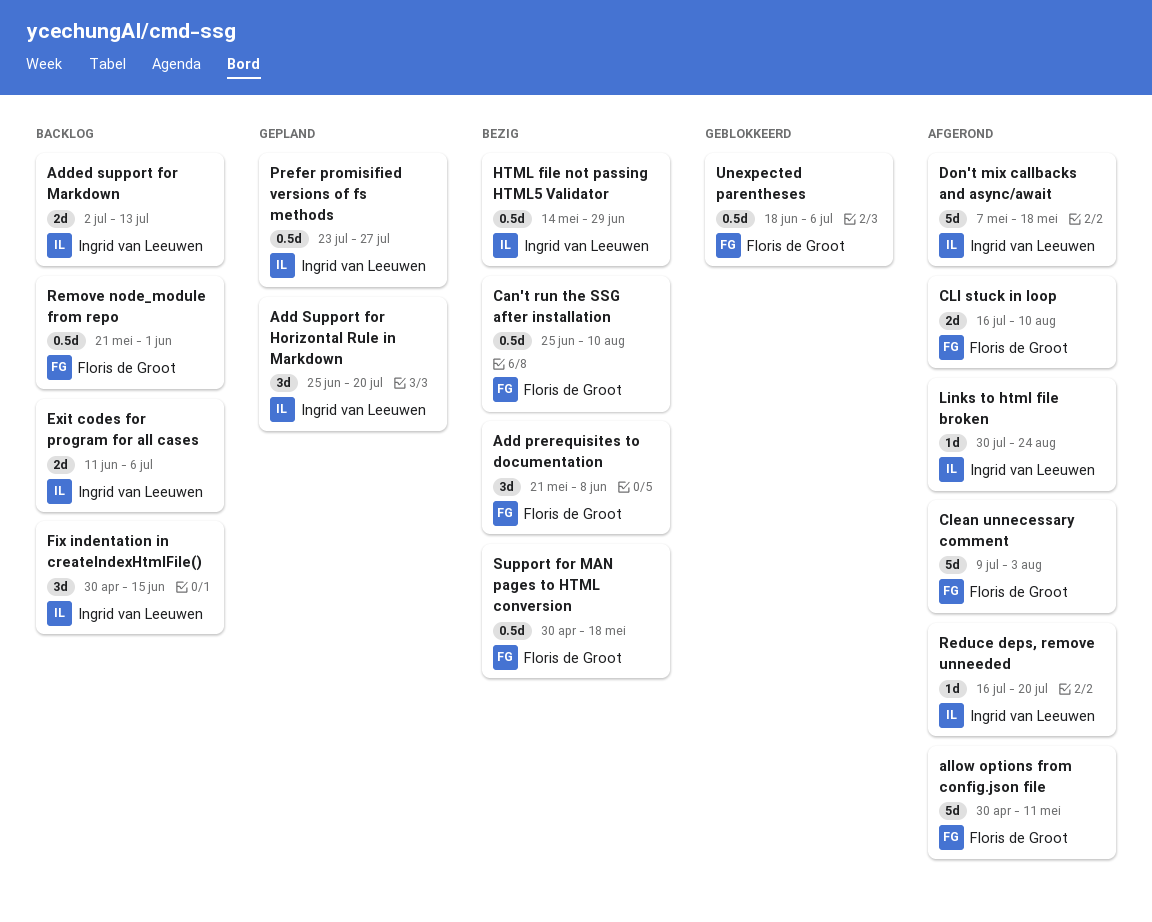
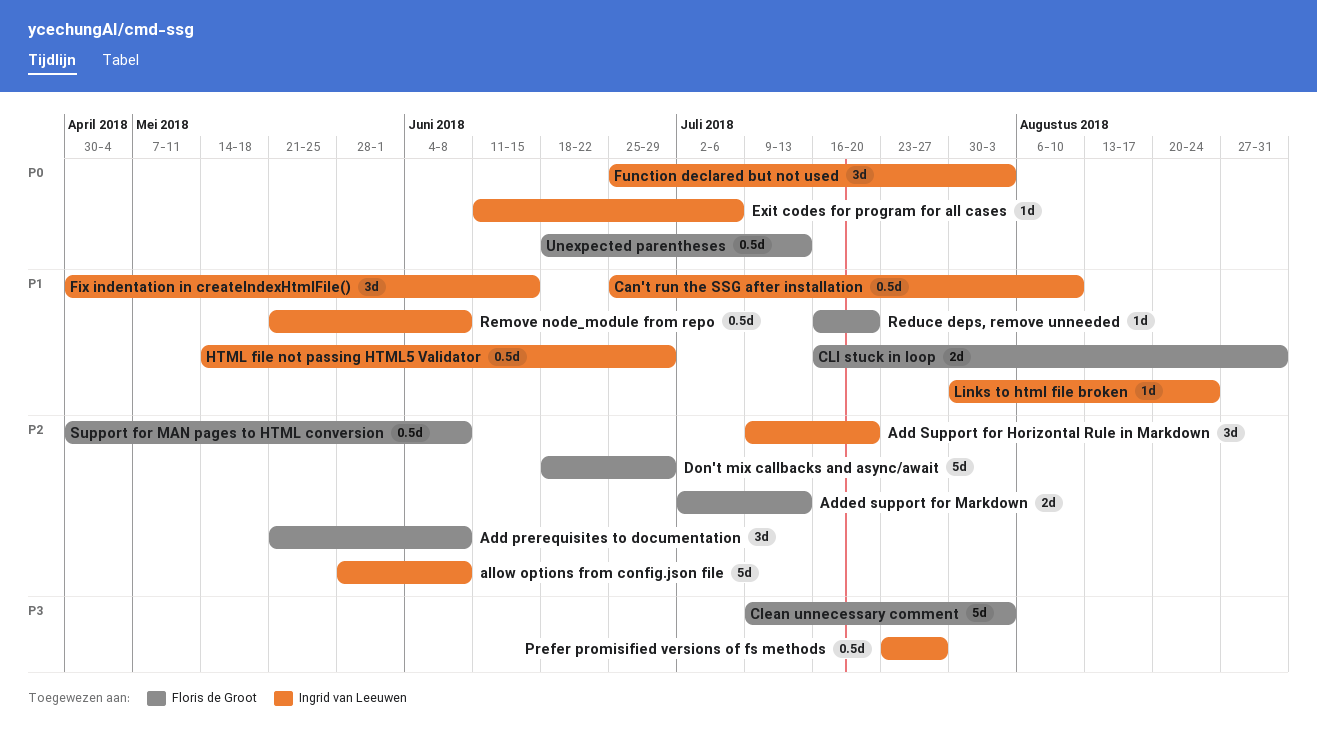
Add Support for Horizontal Rule in Markdown, start: Jun 25 -> Jul 9
Added support for Markdown, owner: Ingrid van Leeuwen -> Floris de Groot
allow options from config.json file, owner: Floris de Groot -> Ingrid van Leeuwen
allow options from config.json file, start: Apr 30 -> May 28
allow options from config.json file, due: May 11 -> Jun 8
Can't run the SSG after installation, owner: Floris de Groot -> Ingrid van Leeuwen
CLI stuck in loop, due: Aug 10 -> Aug 31
Don't mix callbacks and async/await, owner: Ingrid van Leeuwen -> Floris de Groot
Don't mix callbacks and async/await, start: May 7 -> Jun 18
Don't mix callbacks and async/await, due: May 18 -> Jun 29
Exit codes for program for all cases, estimate: 2d -> 1d
Function declared but not used: none -> present
Reduce deps, remove unneeded, owner: Ingrid van Leeuwen -> Floris de Groot
Remove node_module from repo, owner: Floris de Groot -> Ingrid van Leeuwen
Remove node_module from repo, due: Jun 1 -> Jun 8
Support for MAN pages to HTML conversion, due: May 18 -> Jun 8
Unexpected parentheses, due: Jul 6 -> Jul 13

